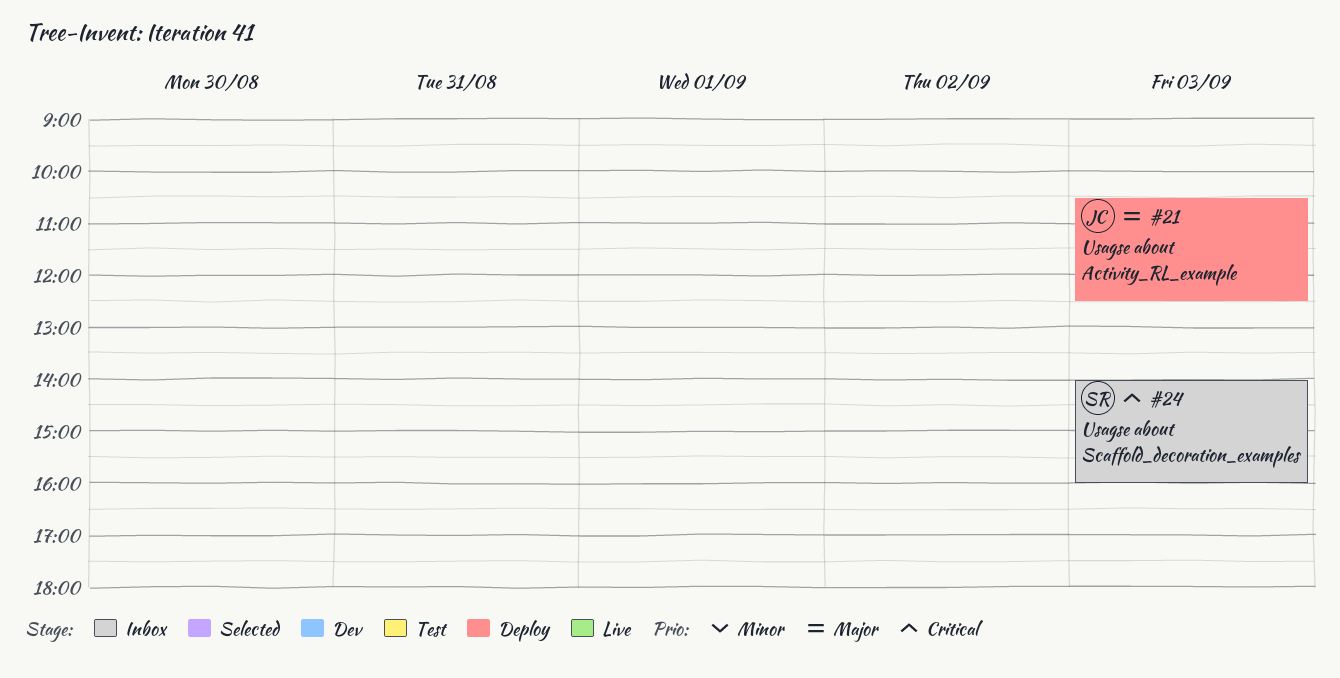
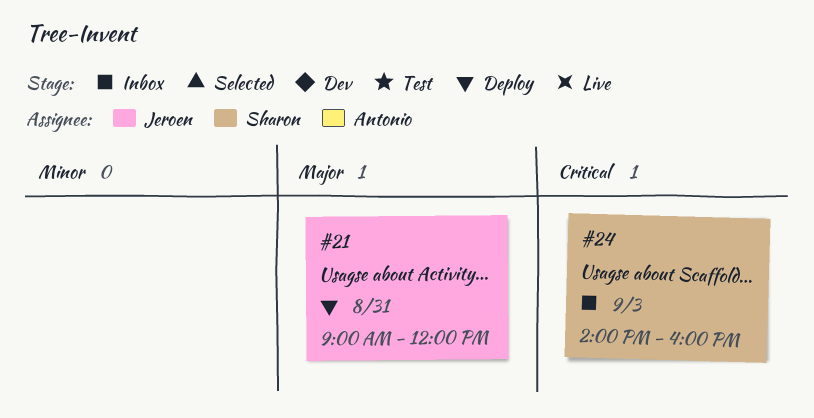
#21, day: Sep 3 -> Aug 31
#21, begins: 10:30 -> 09:00
#21, ends: 12:30 -> 12:00

